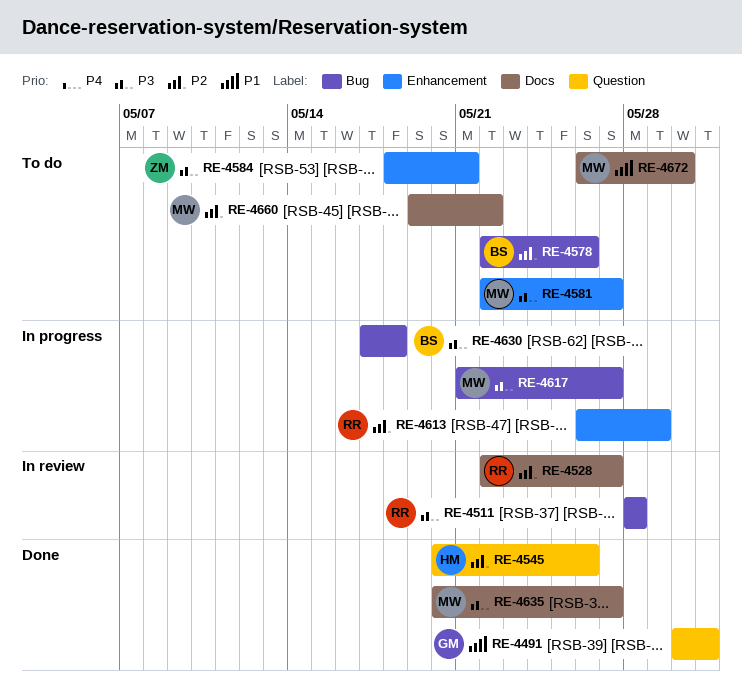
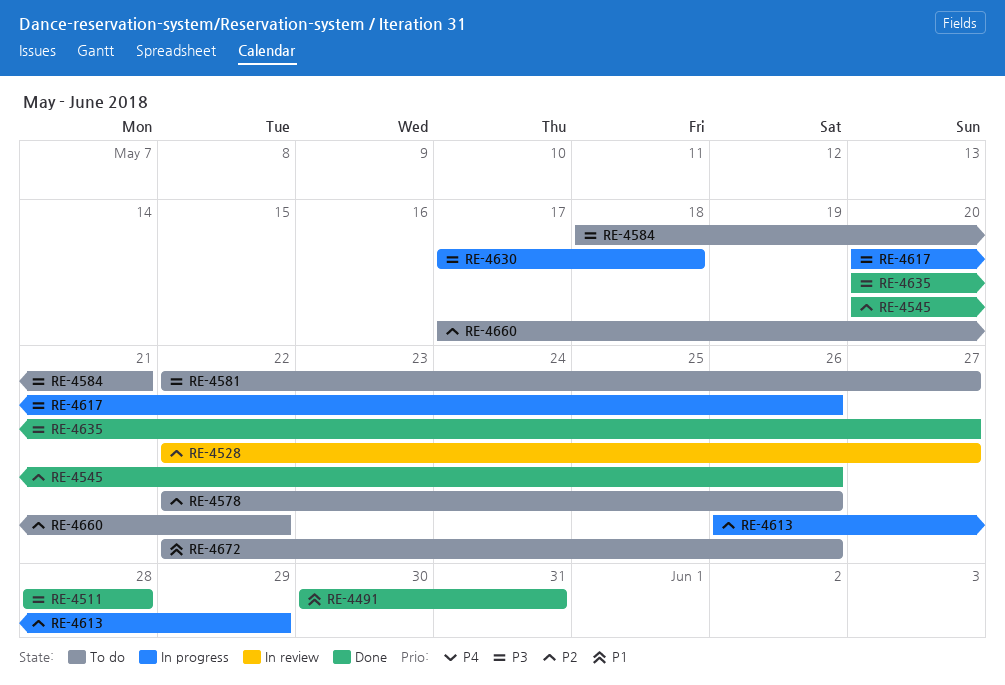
RE-4511, status: In review -> Done
RE-4617, start: May 21 -> May 20
RE-4617, due: May 27 -> May 26
RE-4660, start: May 19 -> May 17
RE-4672, start: May 26 -> May 22
RE-4672, due: May 30 -> May 26

